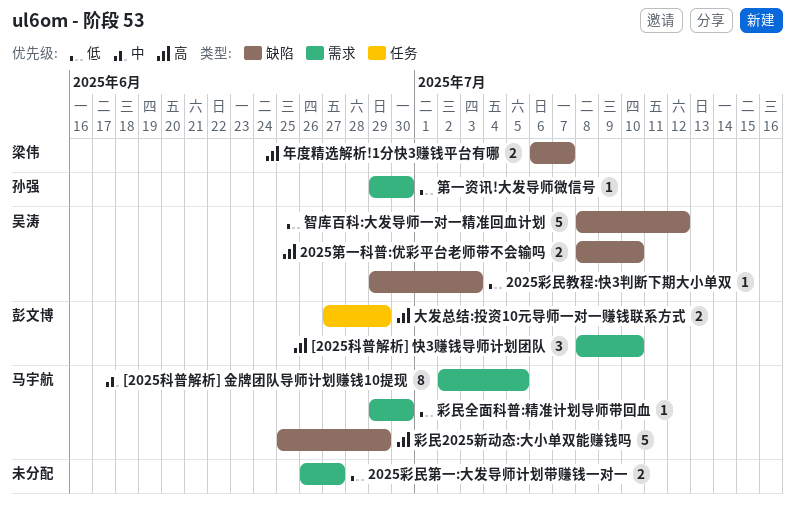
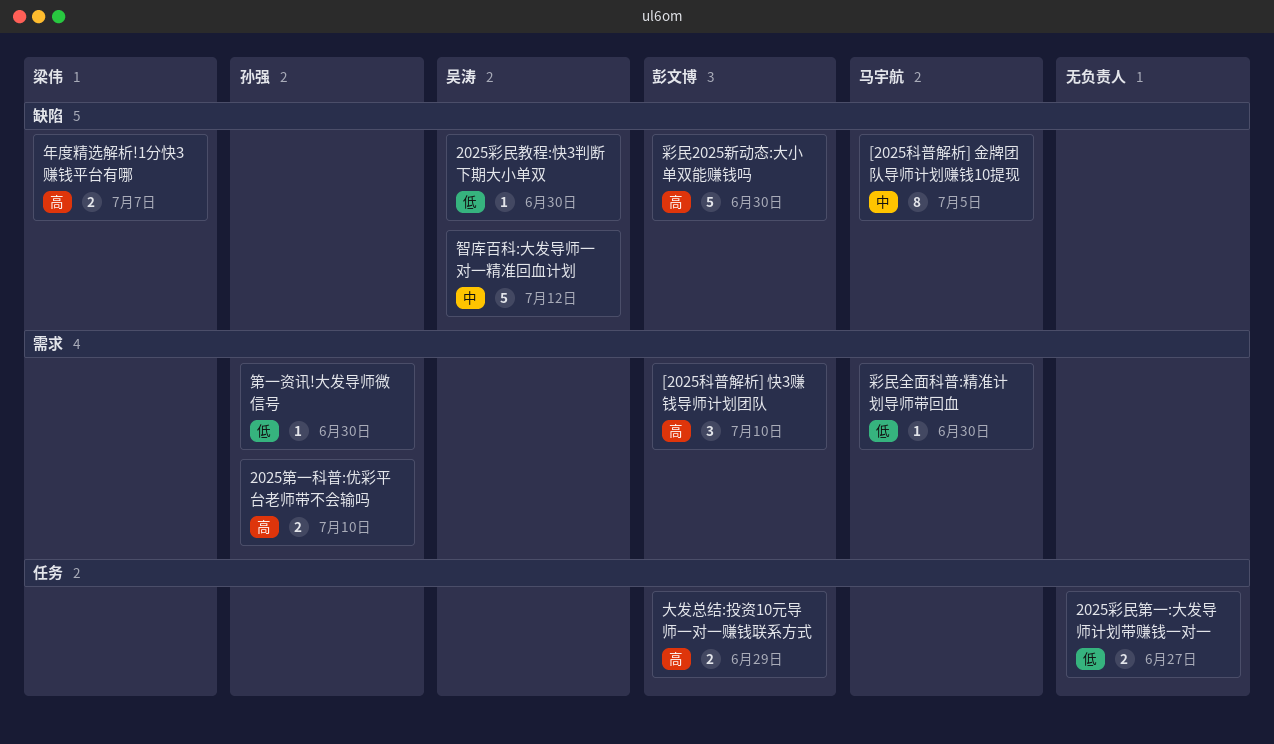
2025彩民教程:快3判断下期大小单双, due: Jul 3 -> Jun 30
2025彩民第一:大发导师计划带赚钱一对一, label: 需求 -> 任务
2025第一科普:优彩平台老师带不会输吗, owner: 吴涛 -> 孙强
2025第一科普:优彩平台老师带不会输吗, label: 缺陷 -> 需求
[2025科普解析] 金牌团队导师计划赚钱10提现, label: 需求 -> 缺陷
彩民2025新动态:大小单双能赚钱吗, owner: 马宇航 -> 彭文博
彩民2025新动态:大小单双能赚钱吗, due: Jun 29 -> Jun 30
智库百科:大发导师一对一精准回血计划, priority: 低 -> 中

